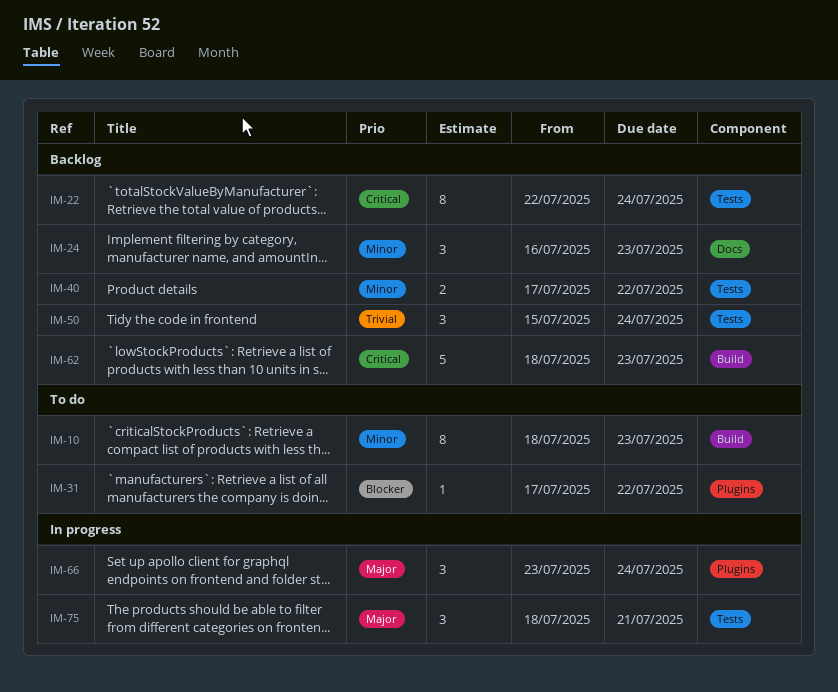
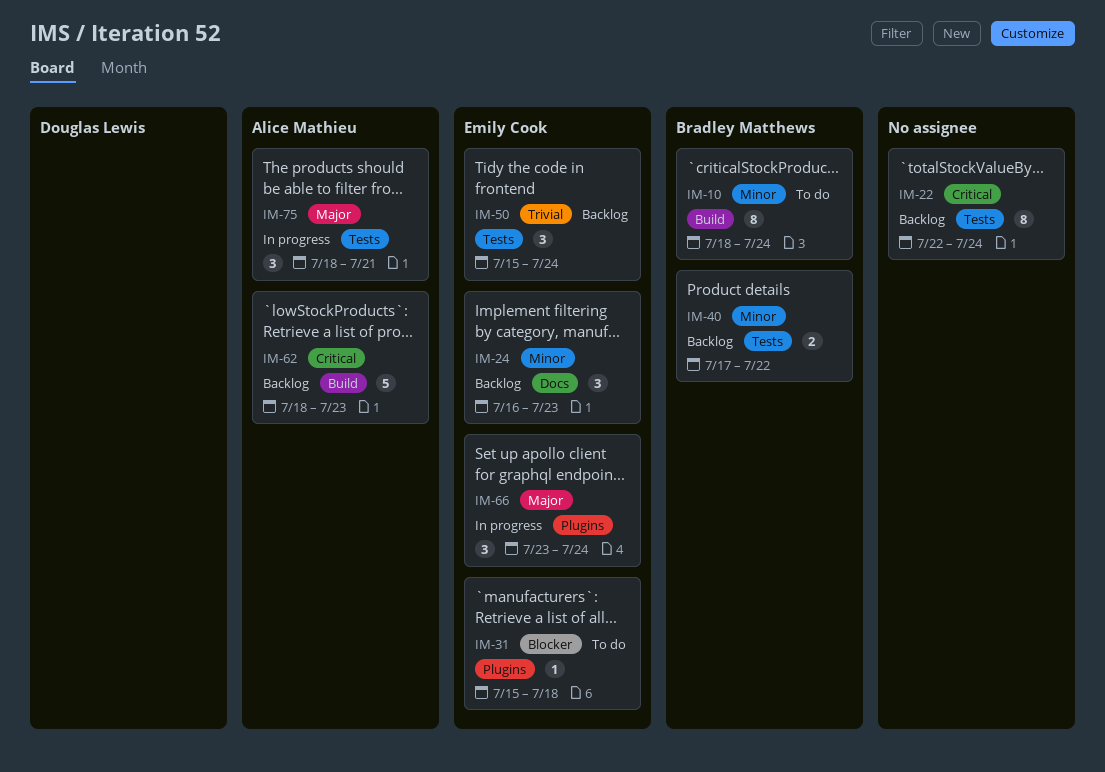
IM-10, due: Jul 23 -> Jul 24
IM-31, start: Jul 17 -> Jul 15
IM-31, due: Jul 22 -> Jul 18

